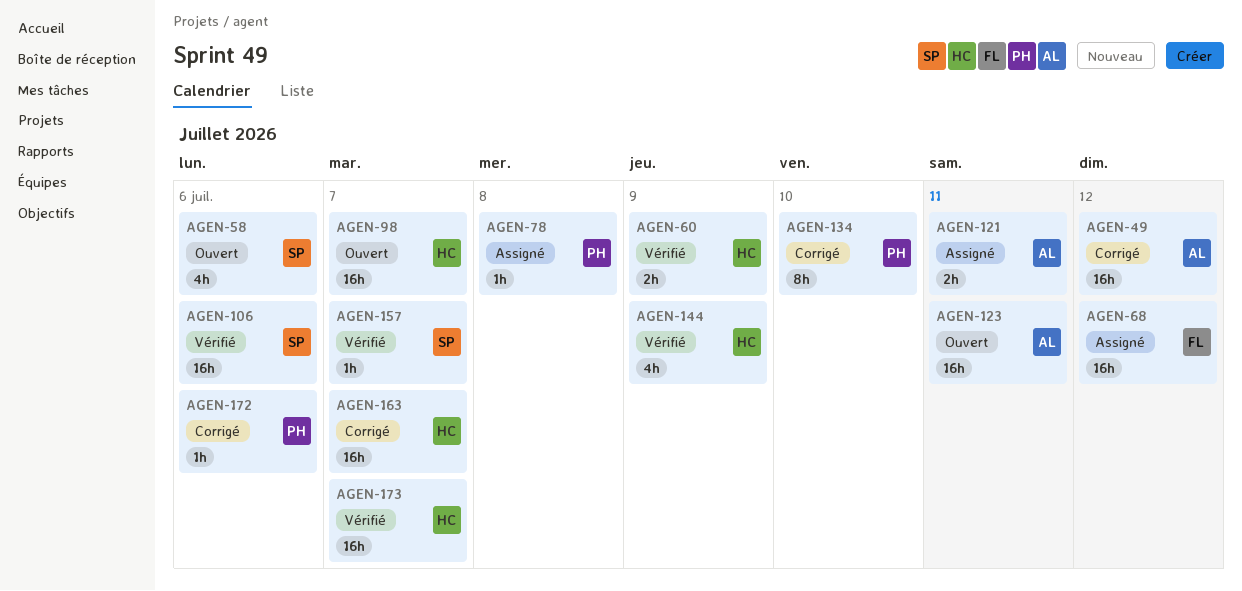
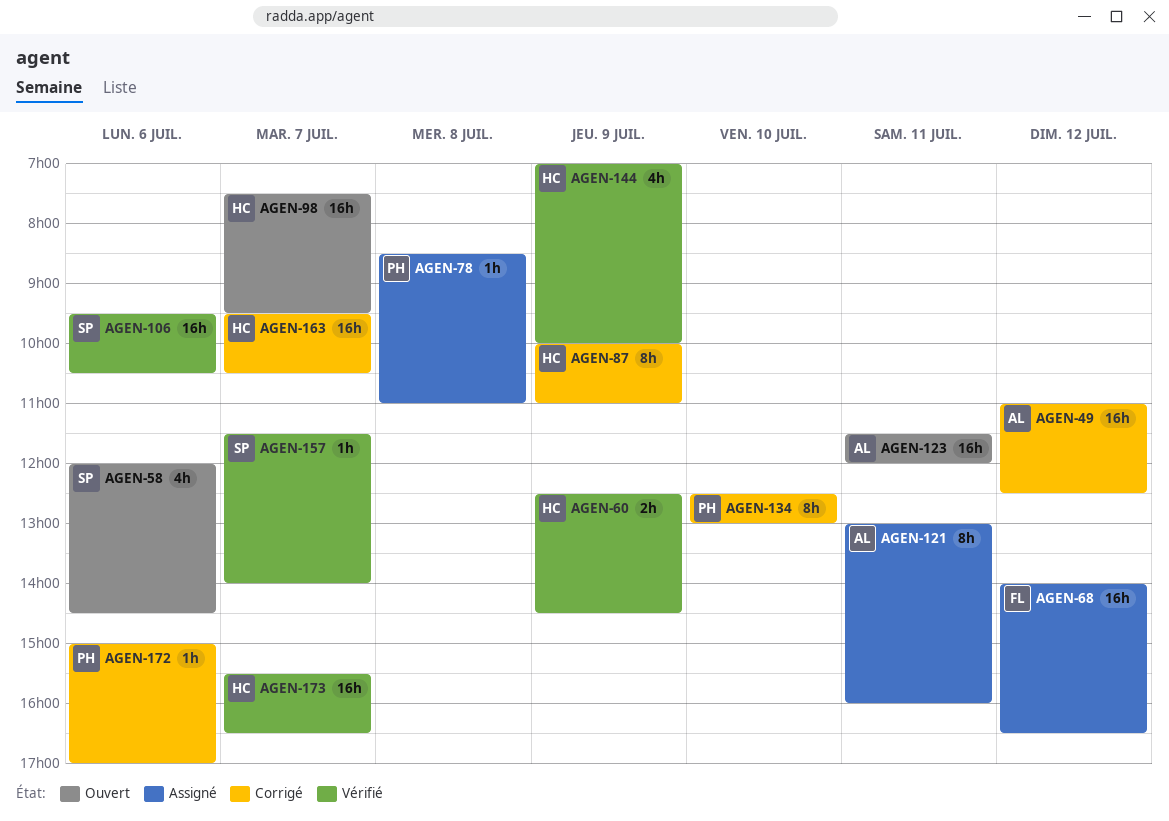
AGEN-87: none -> present
AGEN-121, estimate: 2h -> 8h

